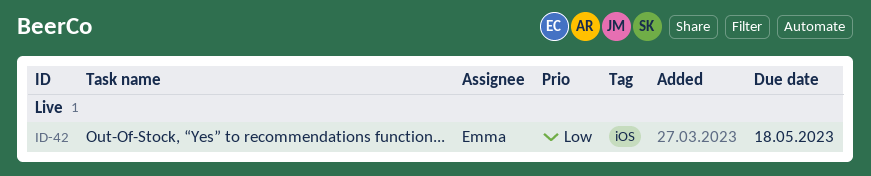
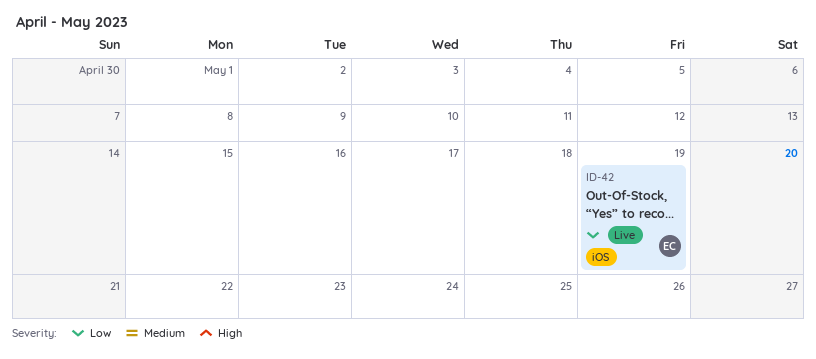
ID-42, due: May 18 -> May 19

